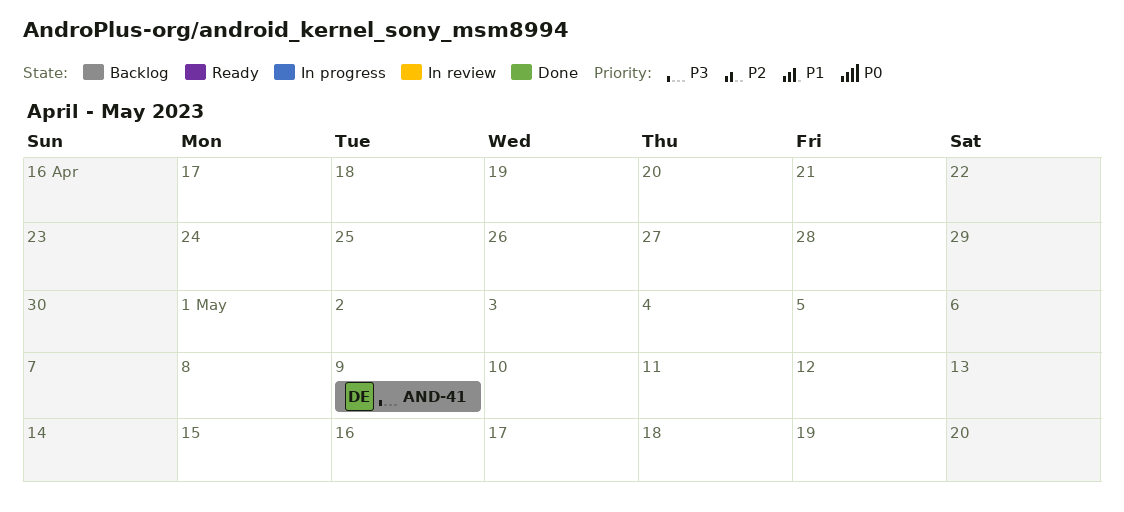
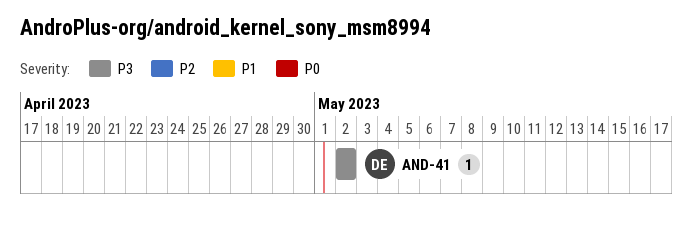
AND-41, start: May 9 -> May 2
AND-41, due: May 9 -> May 2

